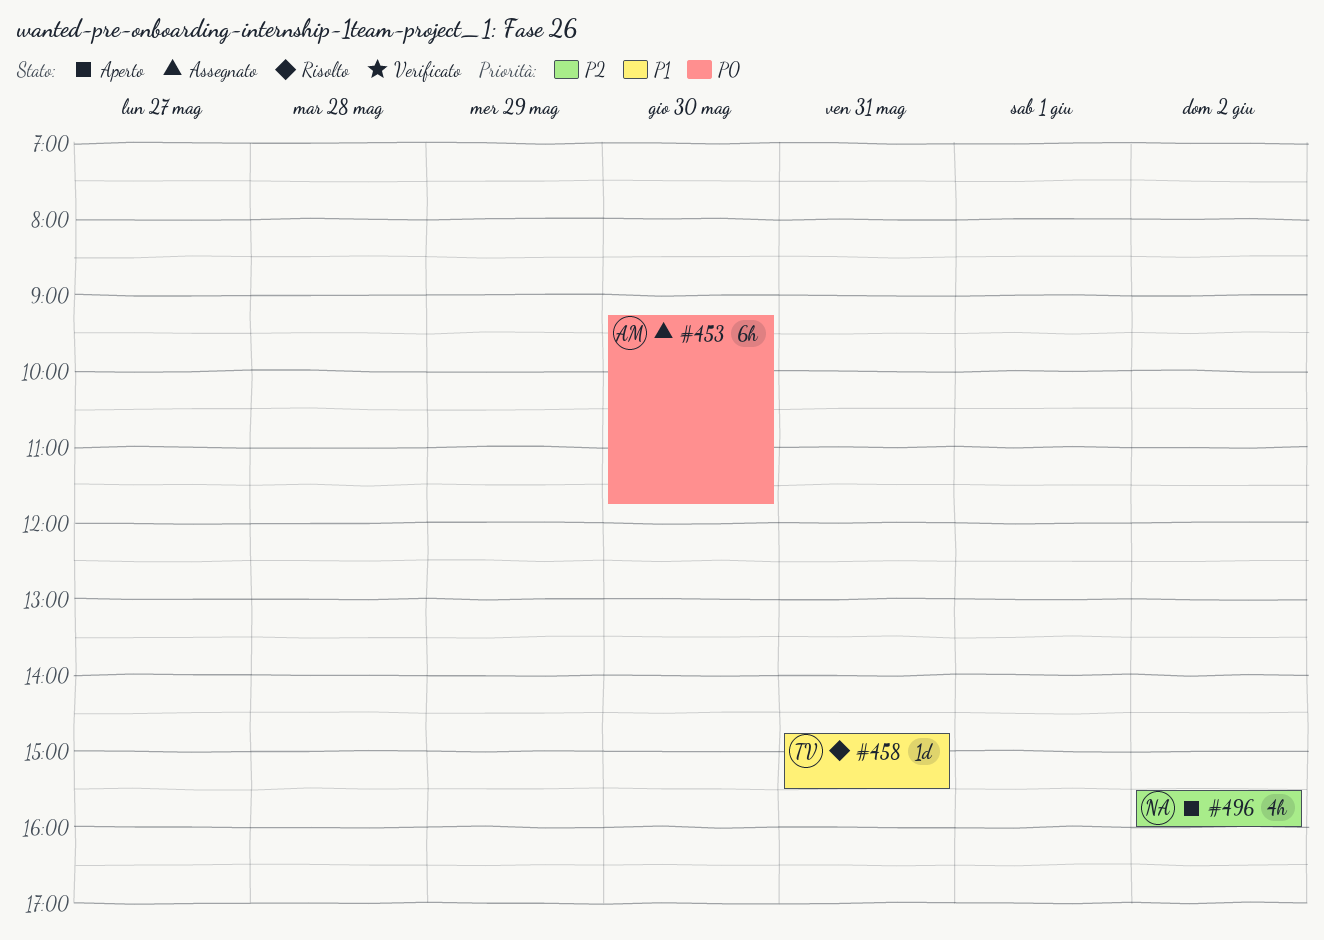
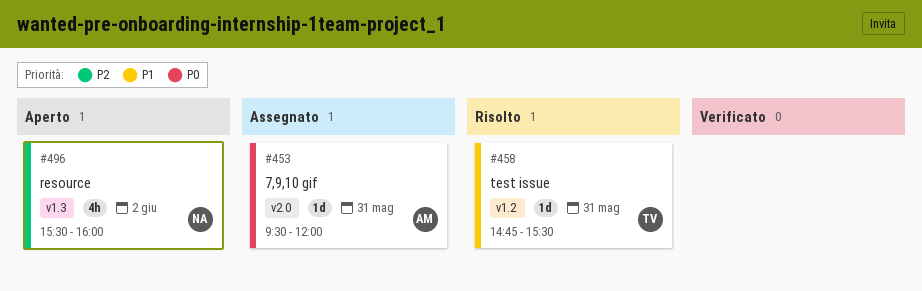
#453, estimate: 6h -> 1d
#453, day: May 30 -> May 31
#453, begins: 09:15 -> 09:30
#453, ends: 11:45 -> 12:00

